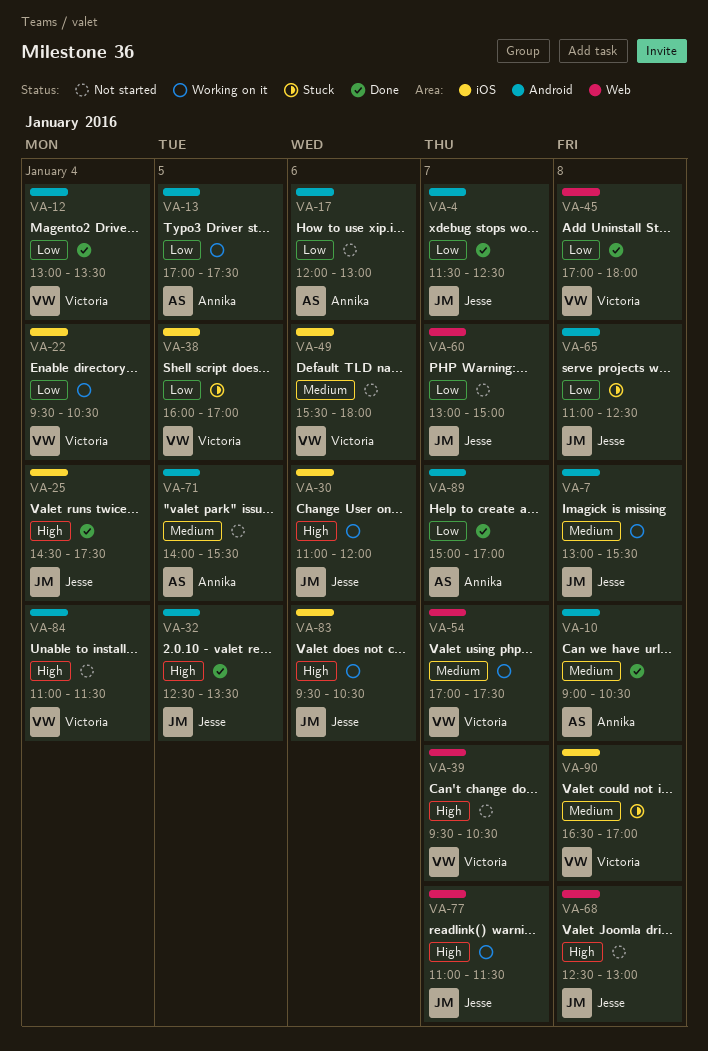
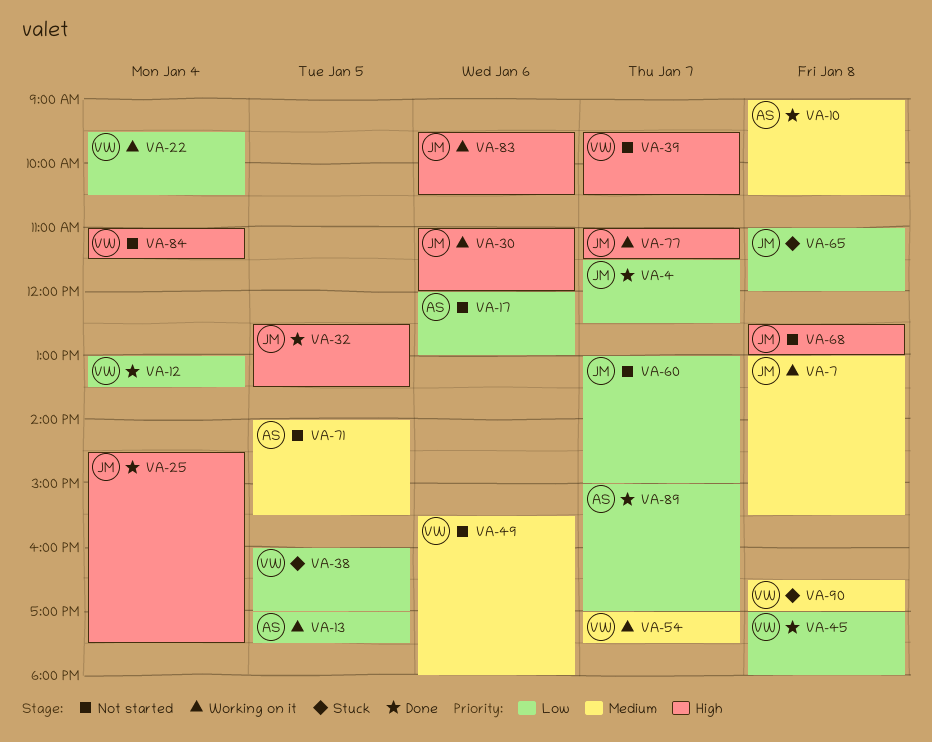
VA-65, ends: 12:30 -> 12:00

